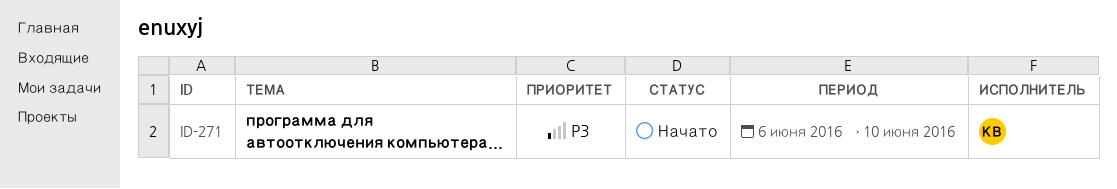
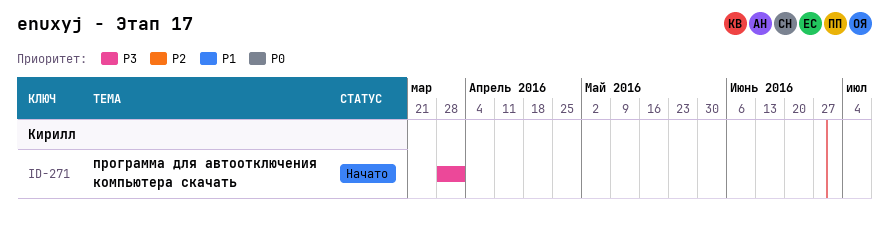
ID-271, start: Jun 6 -> Mar 28
ID-271, due: Jun 10 -> Apr 1

